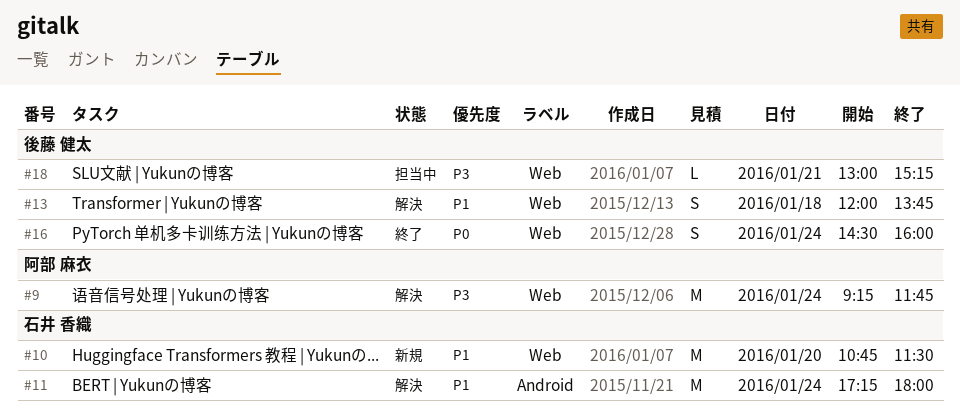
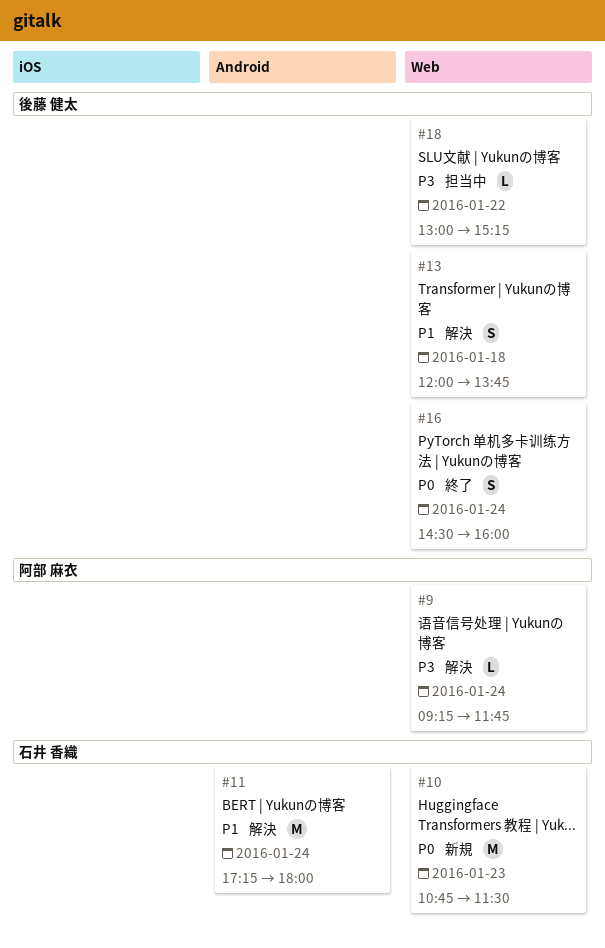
#9, estimate: M -> L
#10, priority: P1 -> P0
#10, day: Jan 20 -> Jan 23
#18, day: Jan 21 -> Jan 22

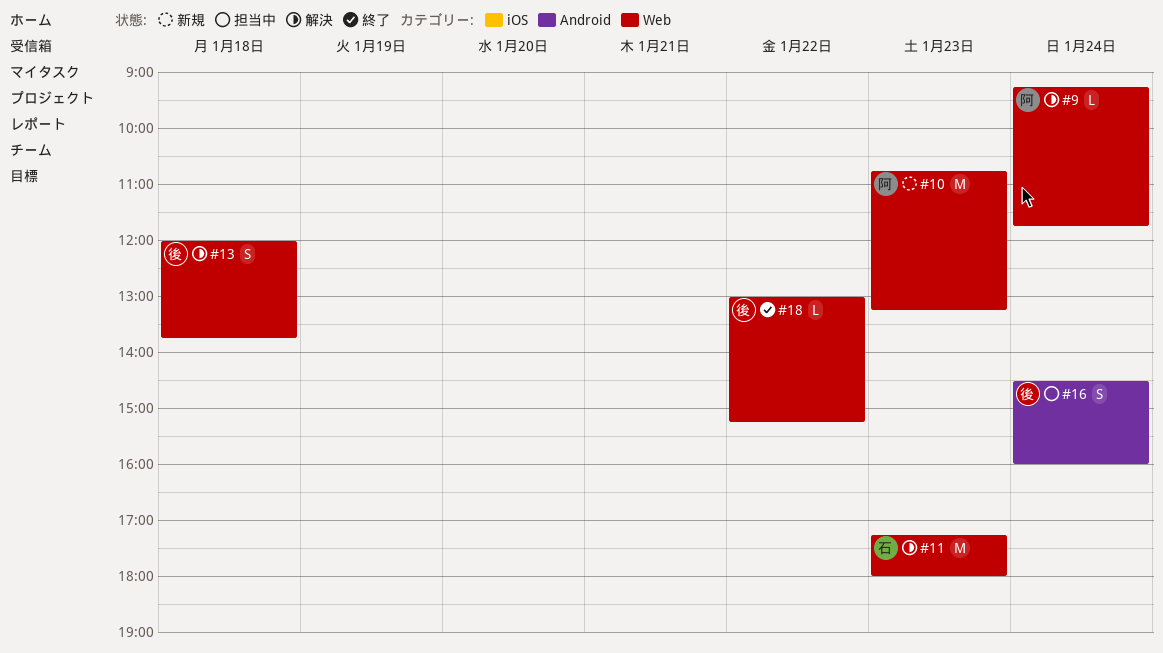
#10, owner: 石井 香織 -> 阿部 麻衣
#10, ends: 11:30 -> 13:15
#11, label: Android -> Web
#11, day: Jan 24 -> Jan 23
#16, status: 終了 -> 担当中
#16, label: Web -> Android
#18, status: 担当中 -> 終了

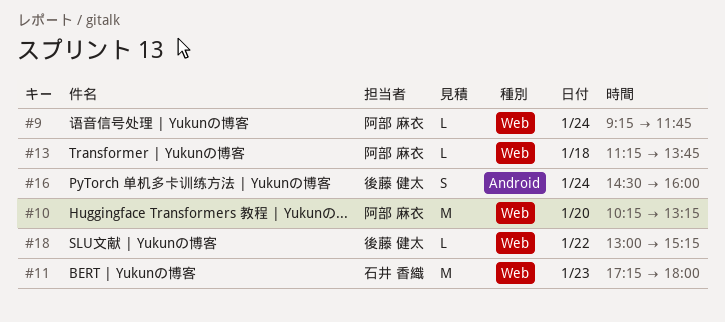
#10, day: Jan 23 -> Jan 20
#10, begins: 10:45 -> 10:15
#13, owner: 後藤 健太 -> 阿部 麻衣
#13, estimate: S -> L
#13, begins: 12:00 -> 11:15

